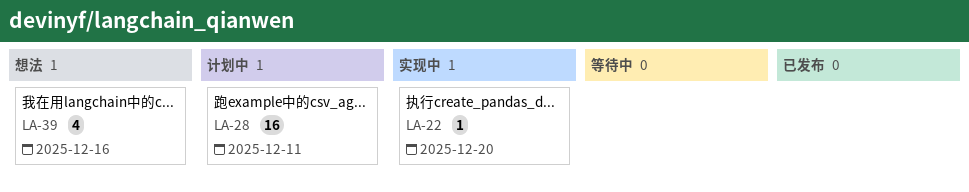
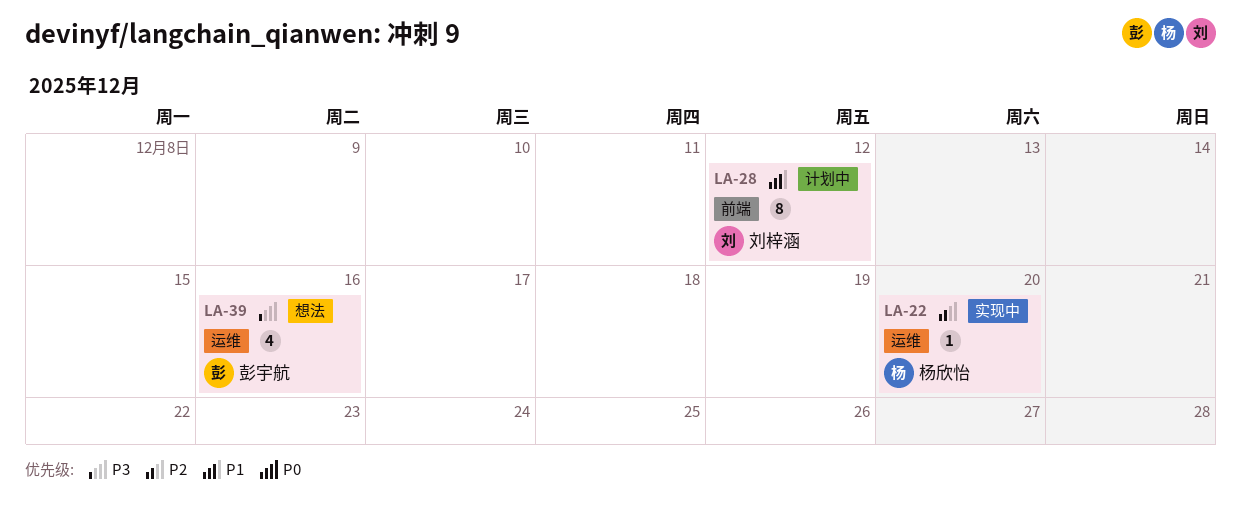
LA-28, estimate: 16 -> 8
LA-28, due: Dec 11 -> Dec 12

